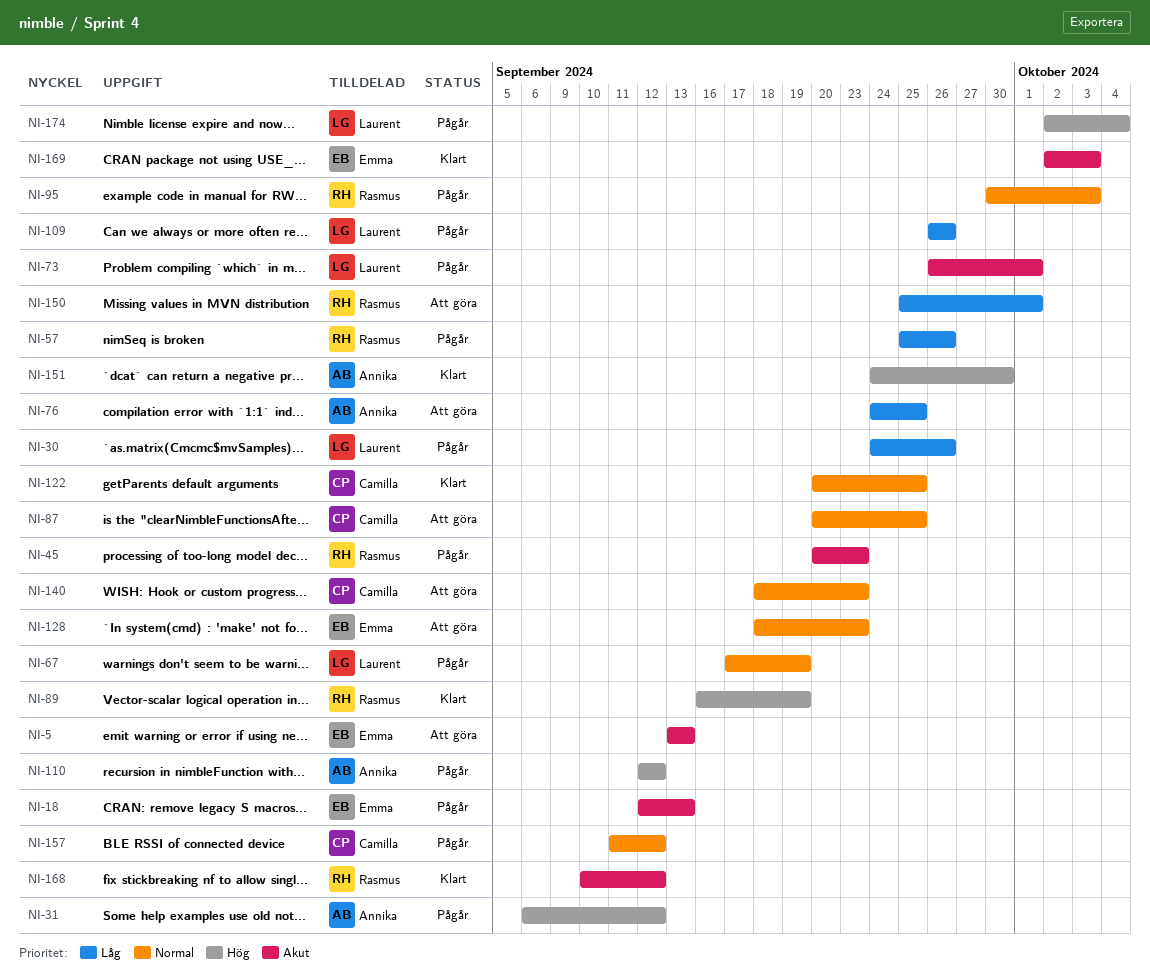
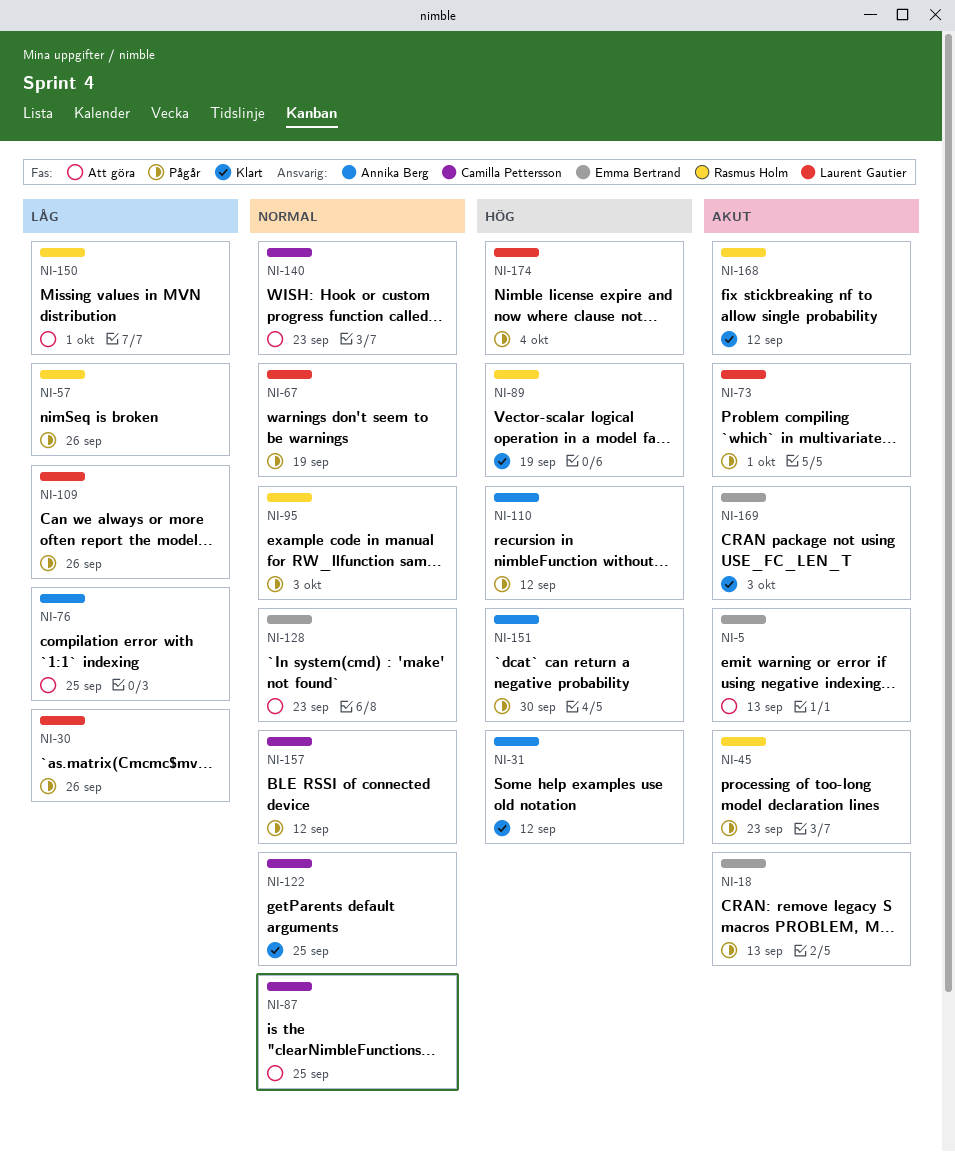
NI-31, status: Pågår -> Klart
NI-151, status: Klart -> Pågår

